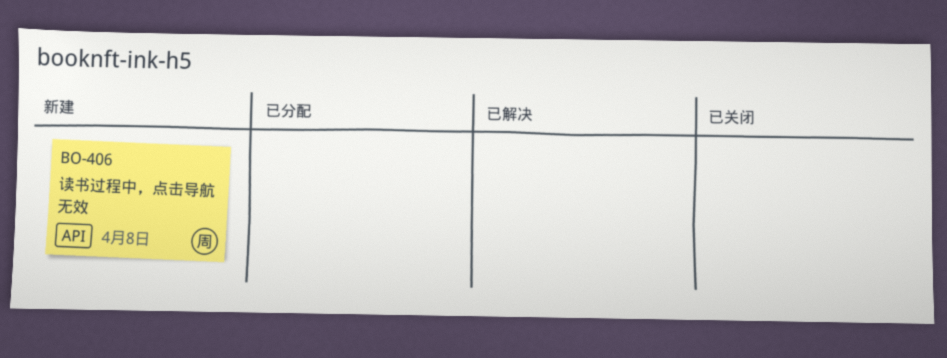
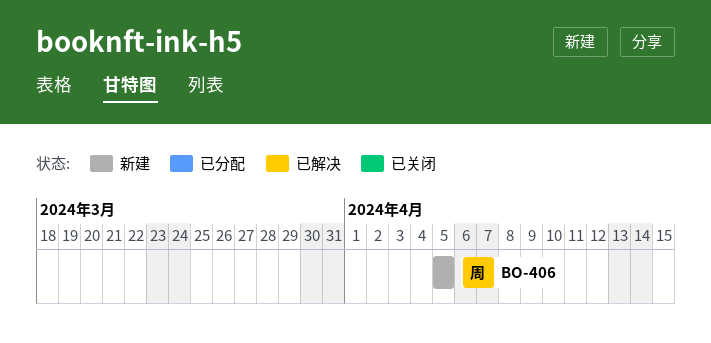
BO-406, due: Apr 8 -> Apr 5

